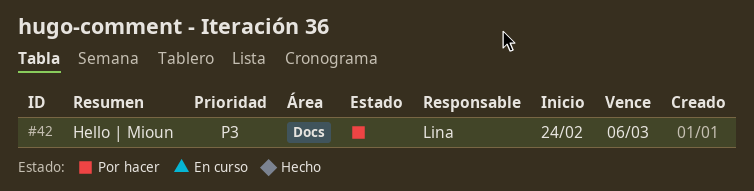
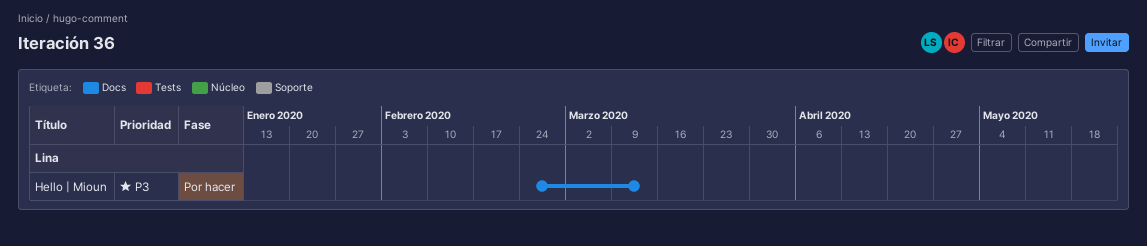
Hello | Mioun, due: Mar 6 -> Mar 13

